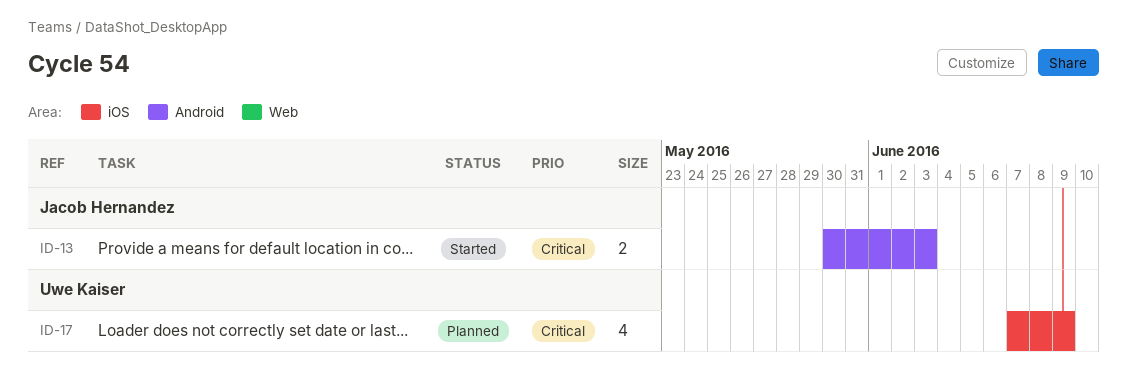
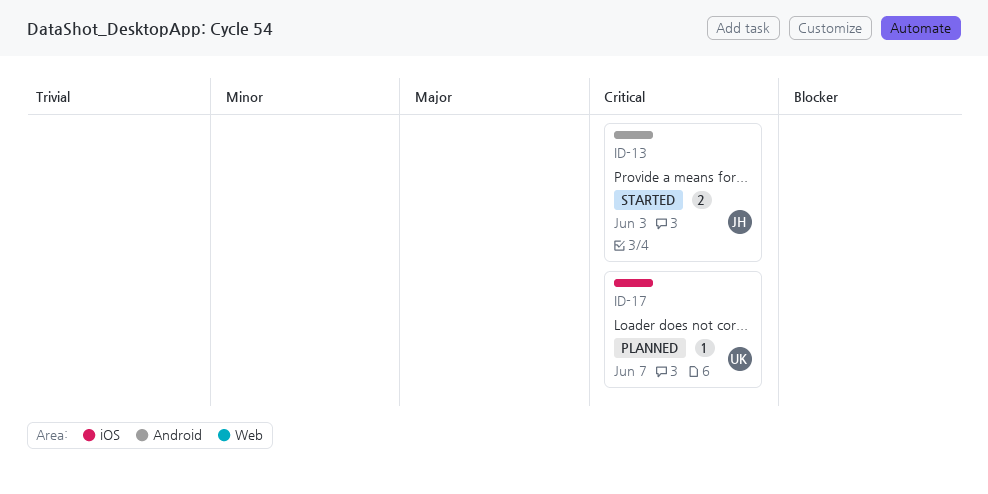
ID-17, estimate: 4 -> 1
ID-17, due: Jun 9 -> Jun 7

